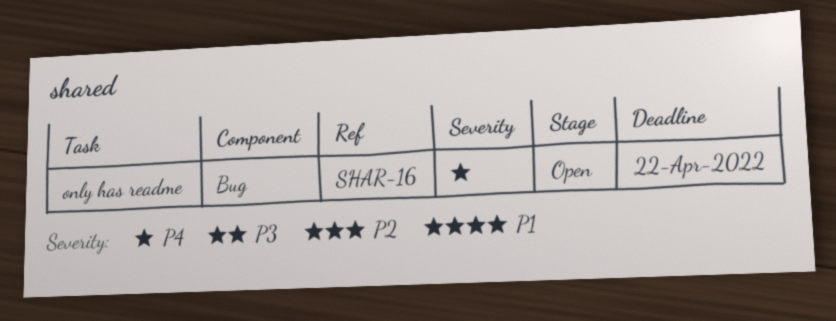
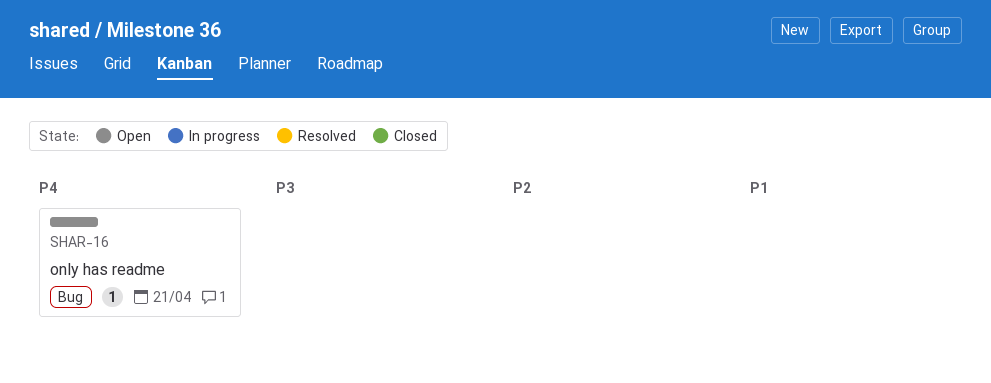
SHAR-16, due: Apr 22 -> Apr 21

